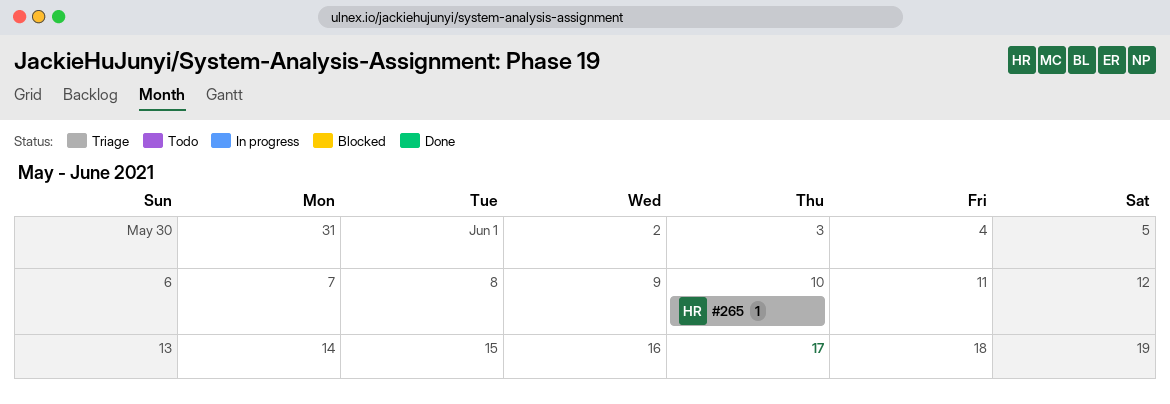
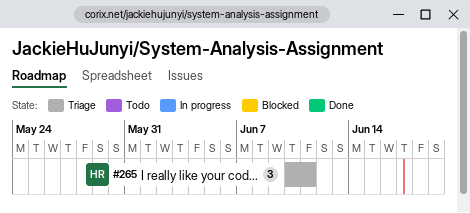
#265, estimate: 1 -> 3
#265, due: Jun 10 -> Jun 11

